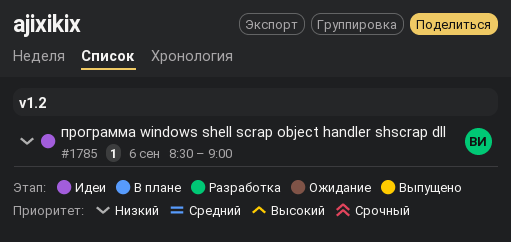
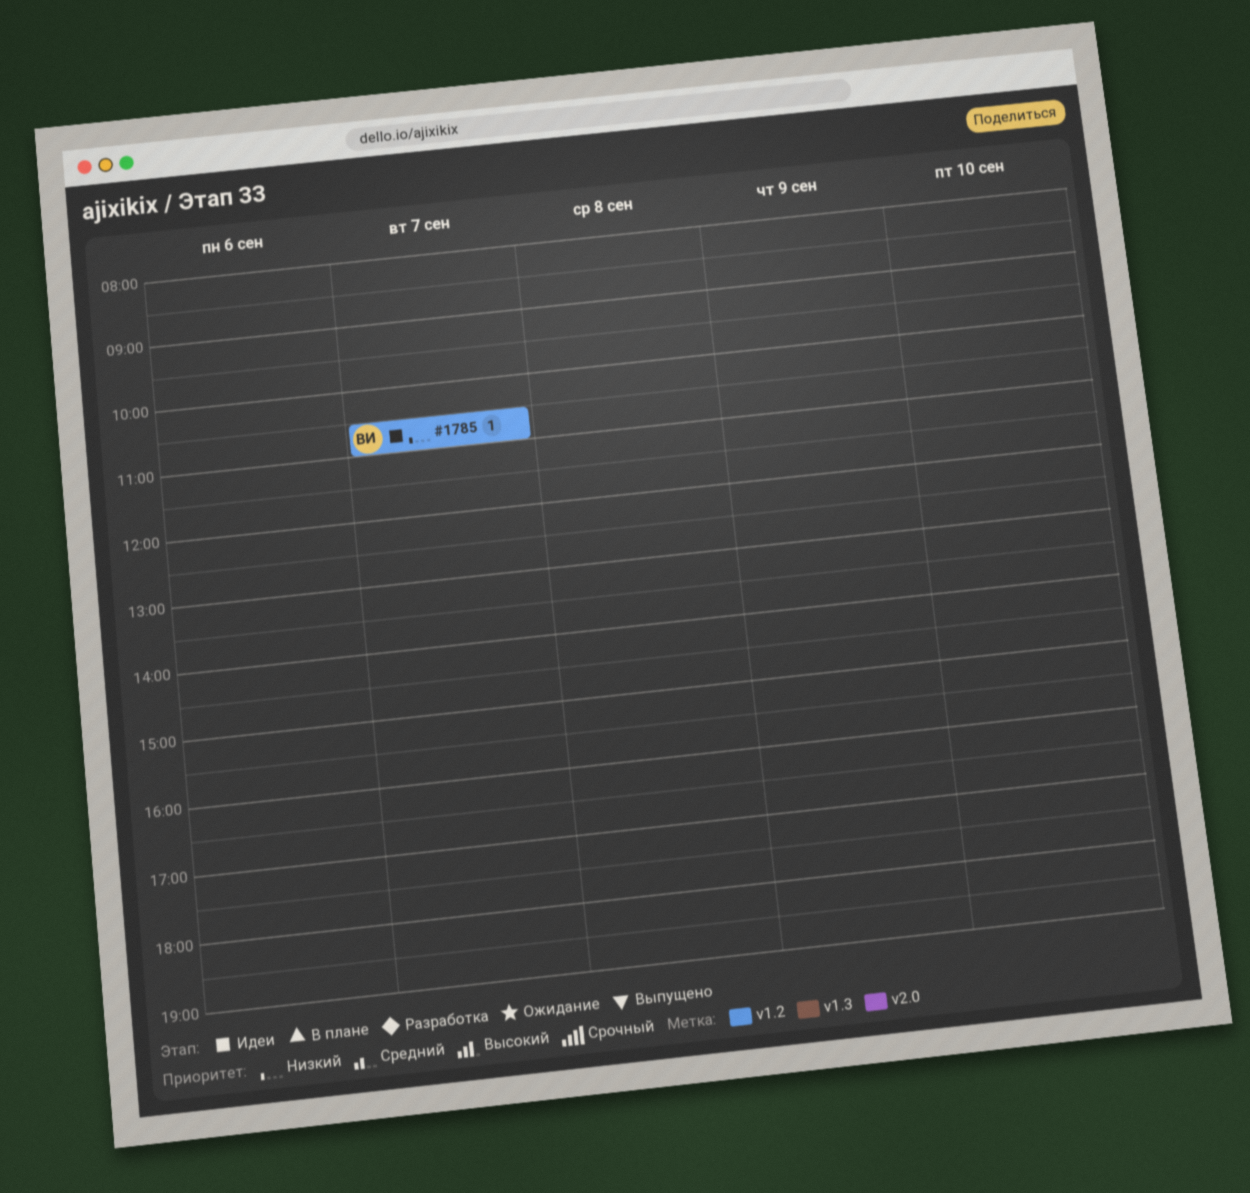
#1785, day: Sep 6 -> Sep 7
#1785, begins: 08:30 -> 10:30
#1785, ends: 09:00 -> 11:00

